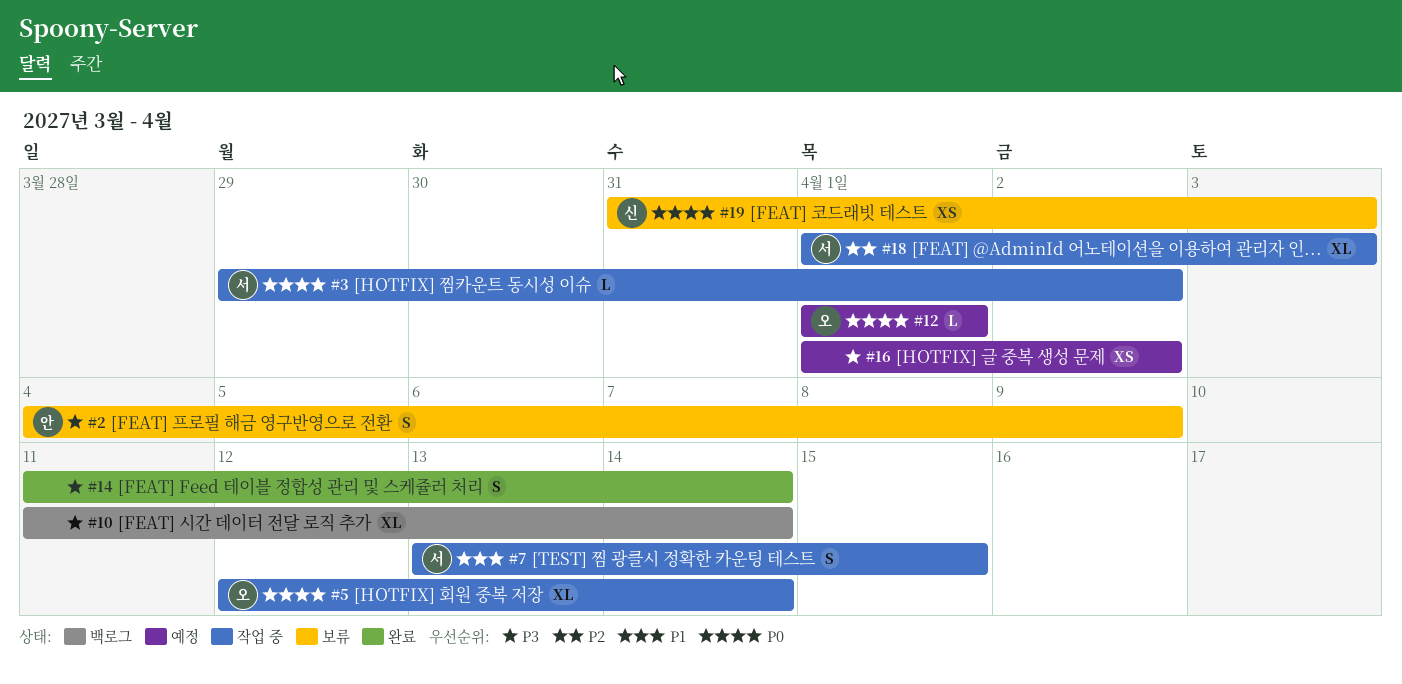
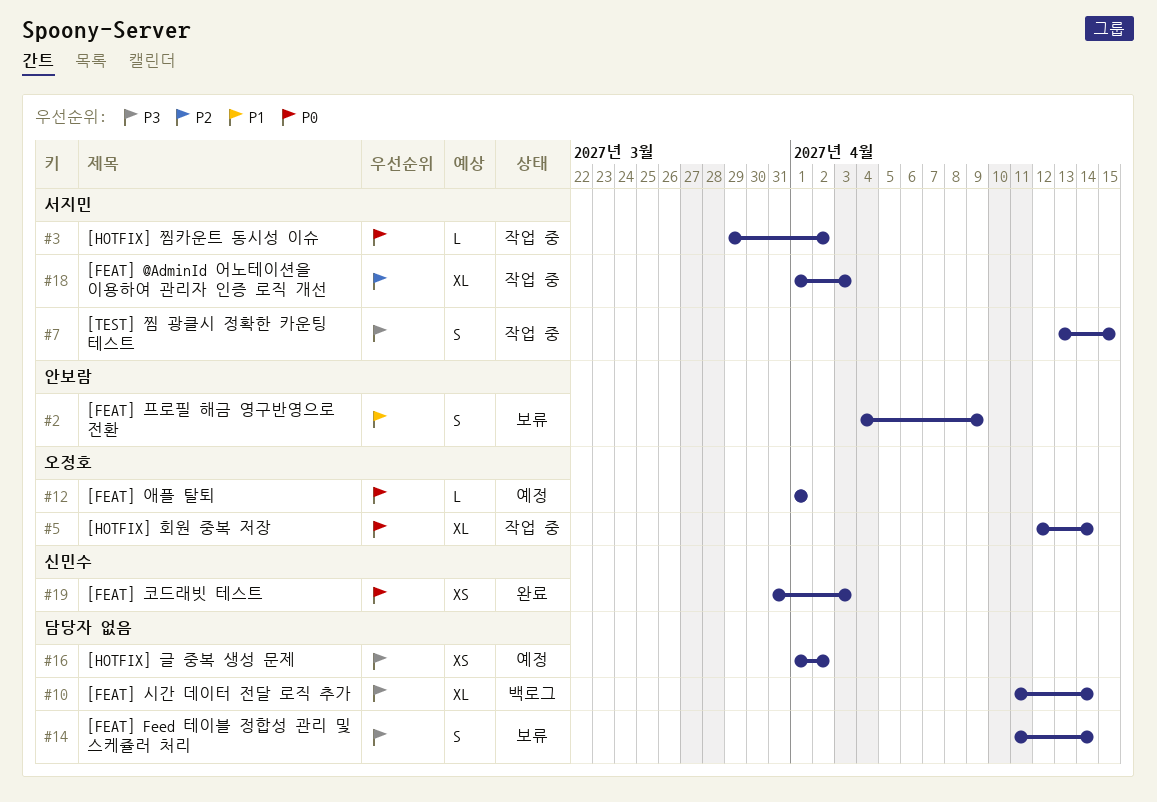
#2, priority: P3 -> P1
#7, priority: P1 -> P3
#14, status: 완료 -> 보류
#19, status: 보류 -> 완료

